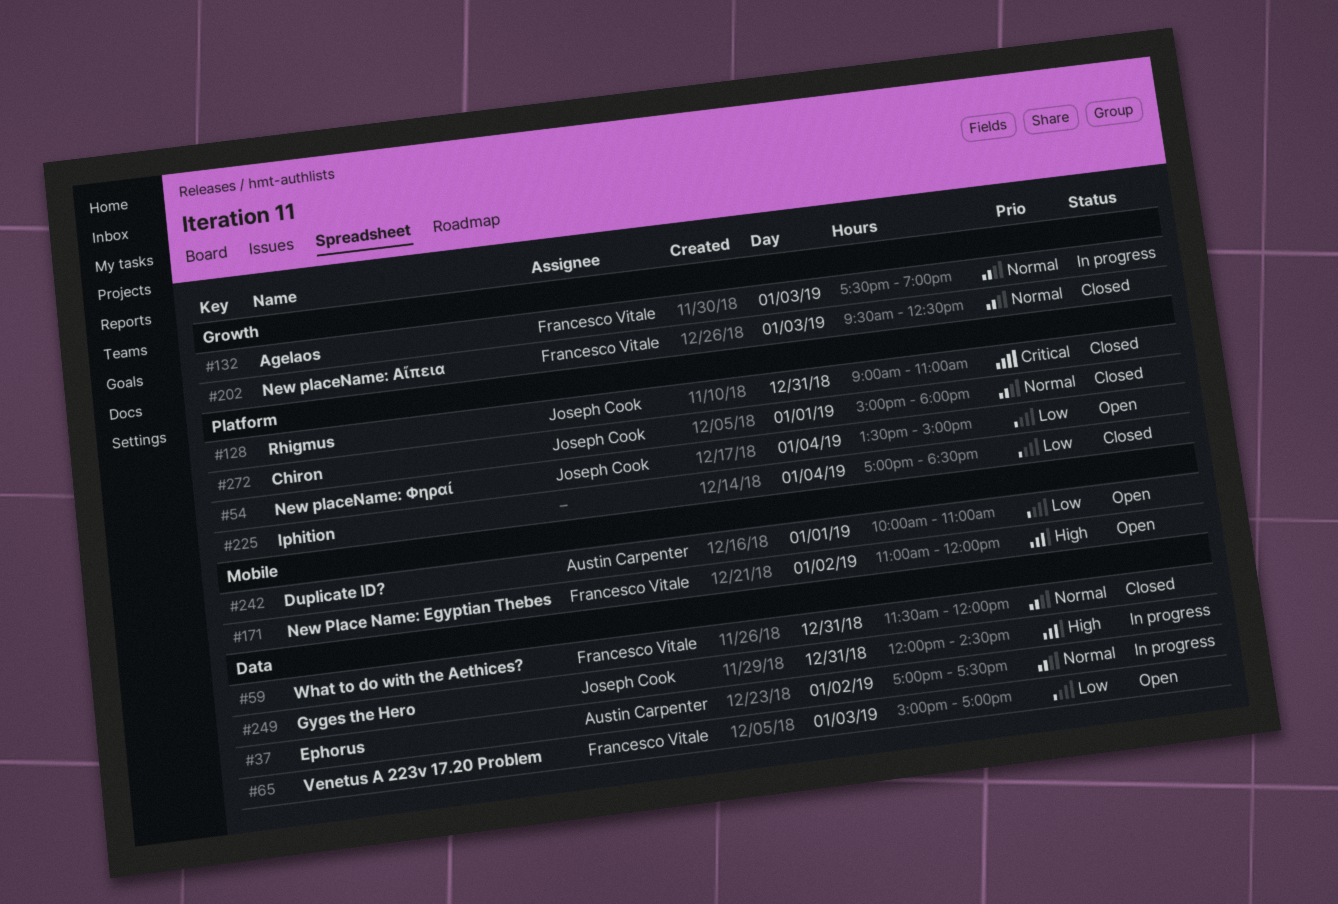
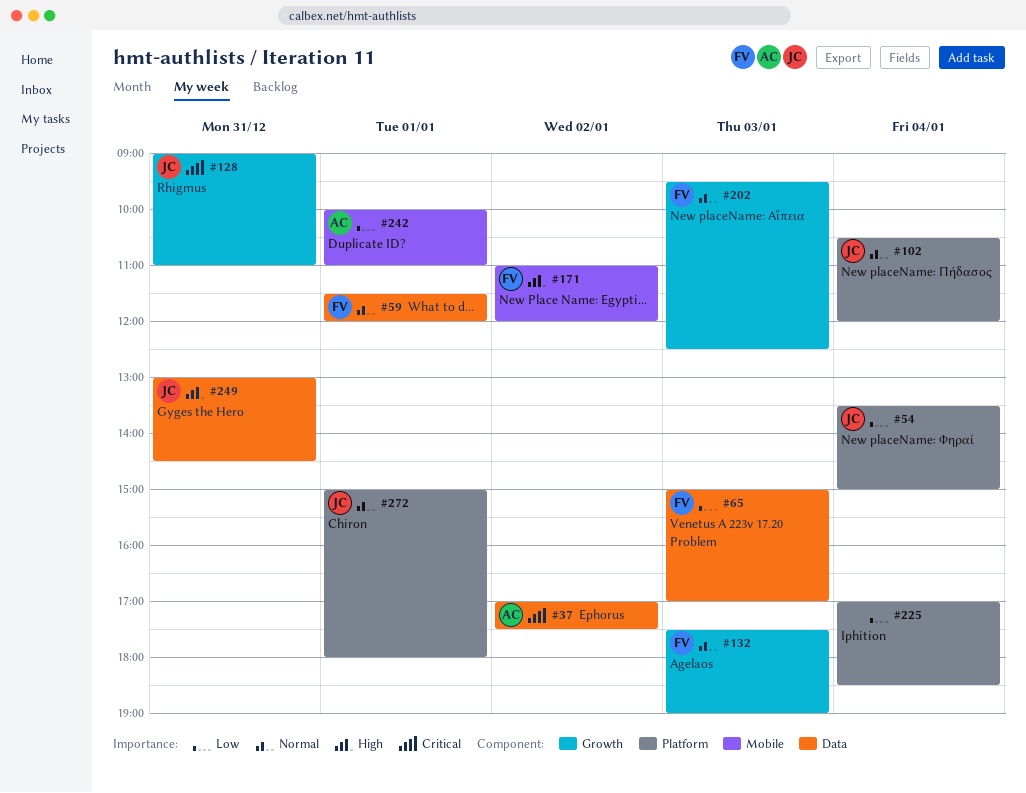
#37, priority: Normal -> Critical
#59, day: Dec 31 -> Jan 1
#102: none -> present
#128, label: Platform -> Growth
#249, begins: 12:00 -> 13:00

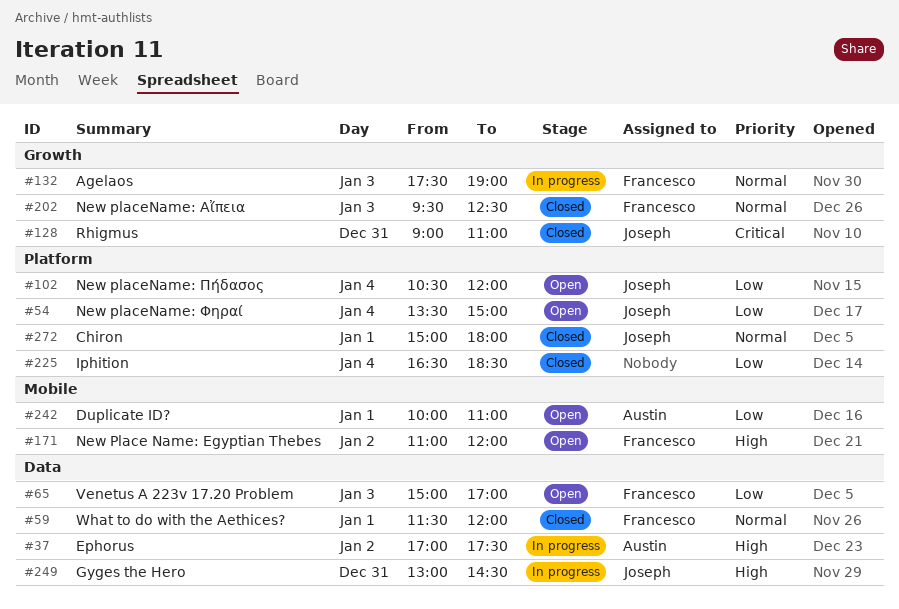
#37, priority: Critical -> High
#102, priority: Normal -> Low
#225, begins: 17:00 -> 16:30

